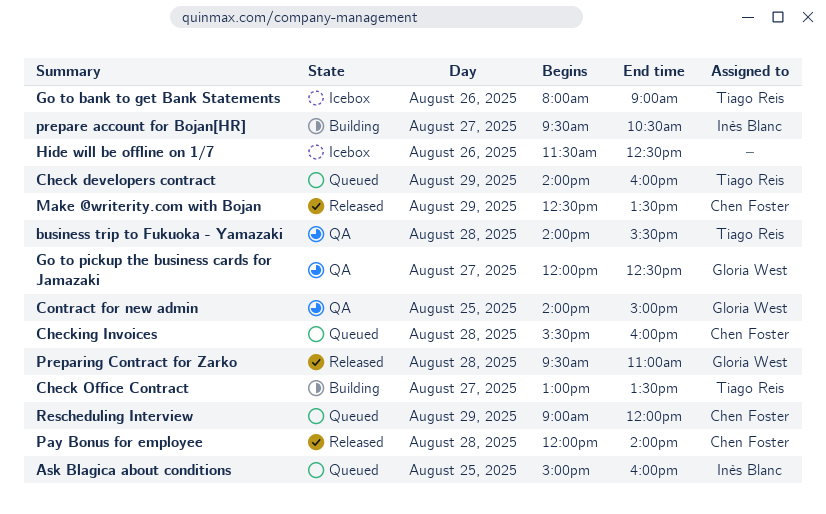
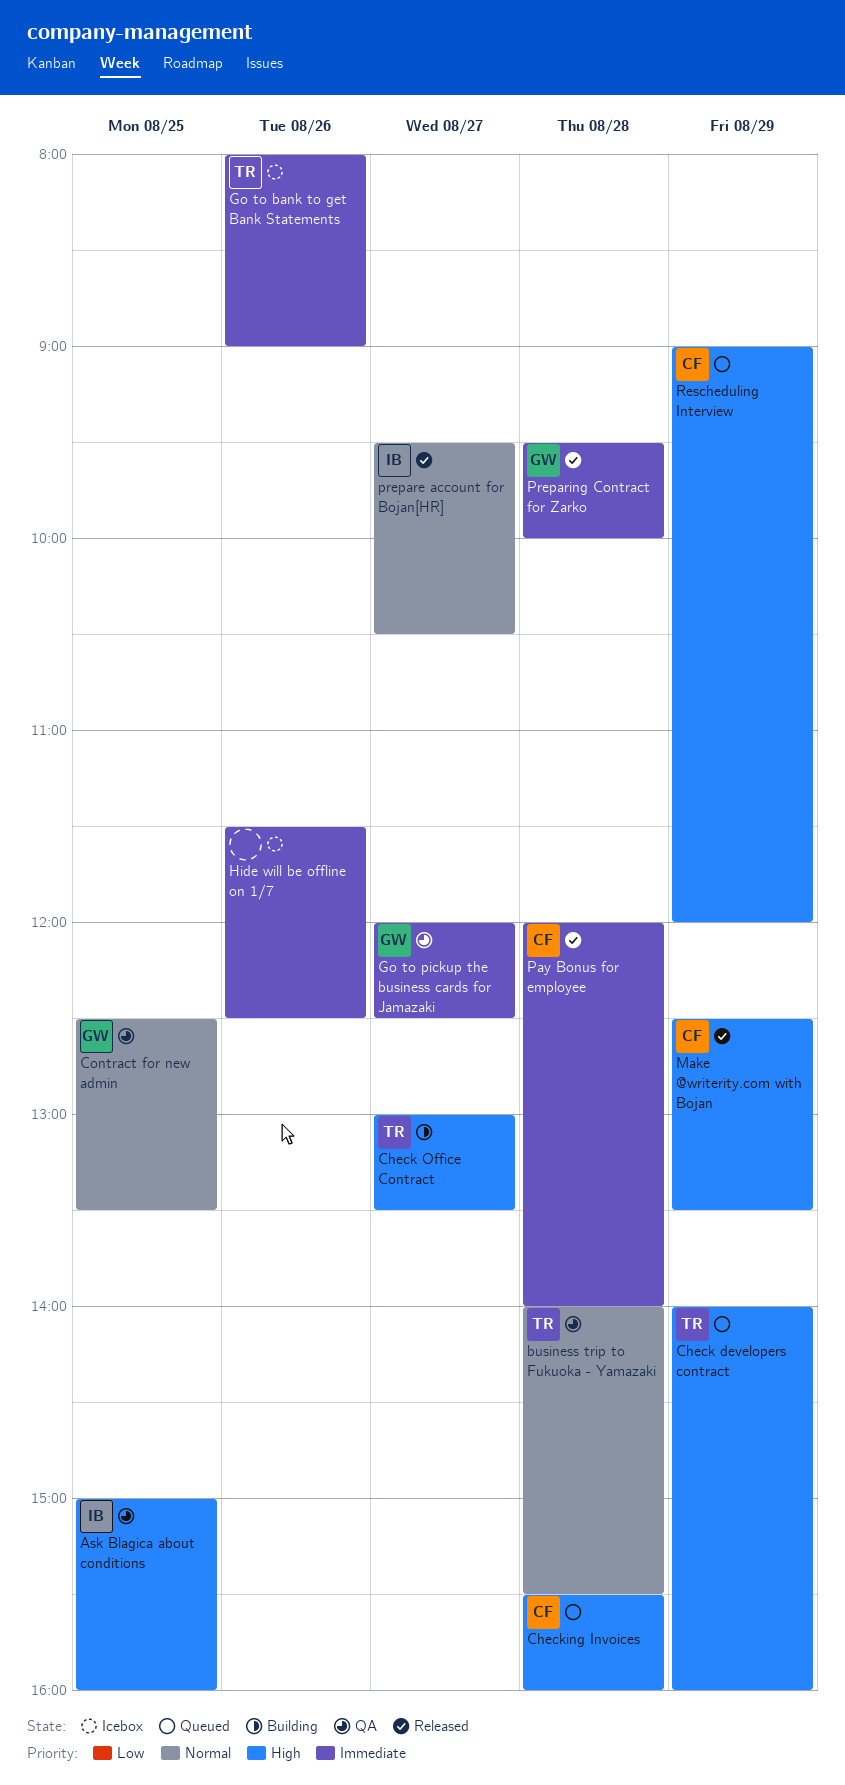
Ask Blagica about conditions, status: Queued -> QA
Contract for new admin, begins: 14:00 -> 12:30
Contract for new admin, ends: 15:00 -> 13:30
prepare account for Bojan[HR], status: Building -> Released
Preparing Contract for Zarko, ends: 11:00 -> 10:00

